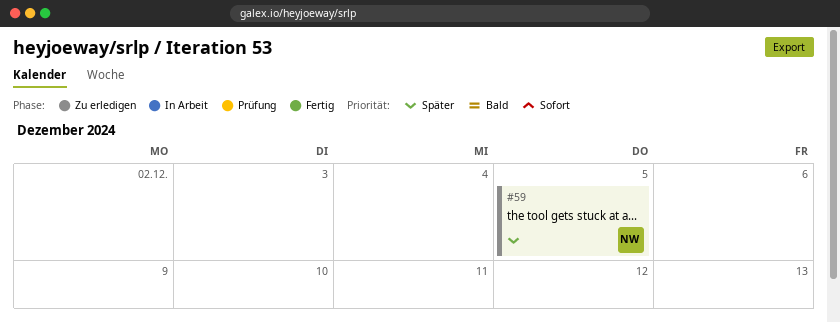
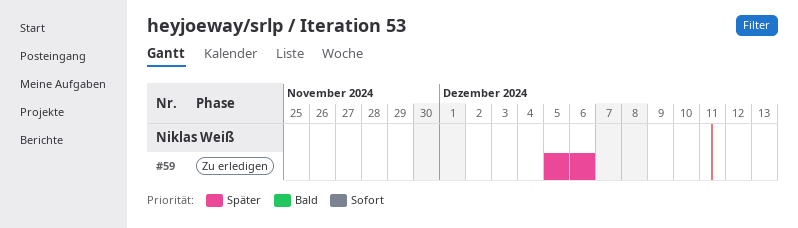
#59, due: Dec 5 -> Dec 6

